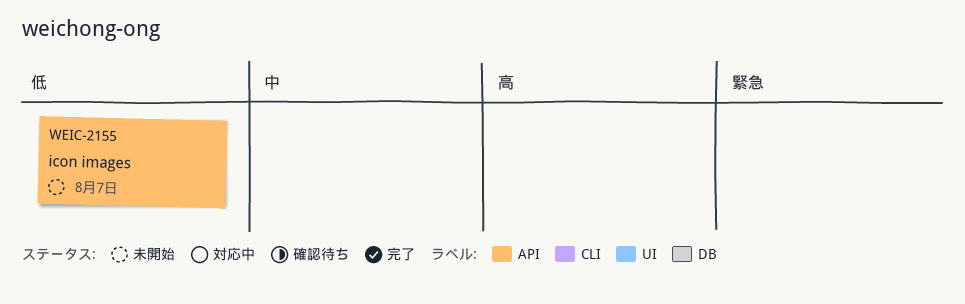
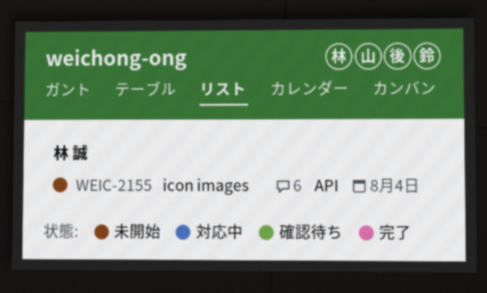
WEIC-2155, due: Aug 7 -> Aug 4

